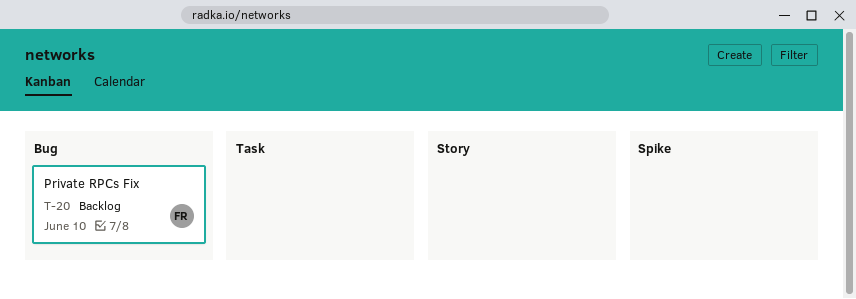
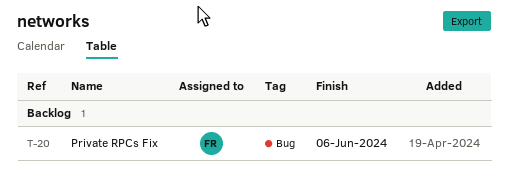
T-20, due: Jun 10 -> Jun 6

